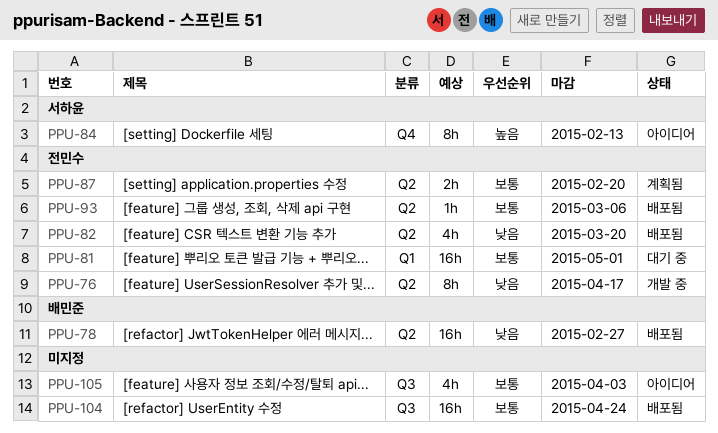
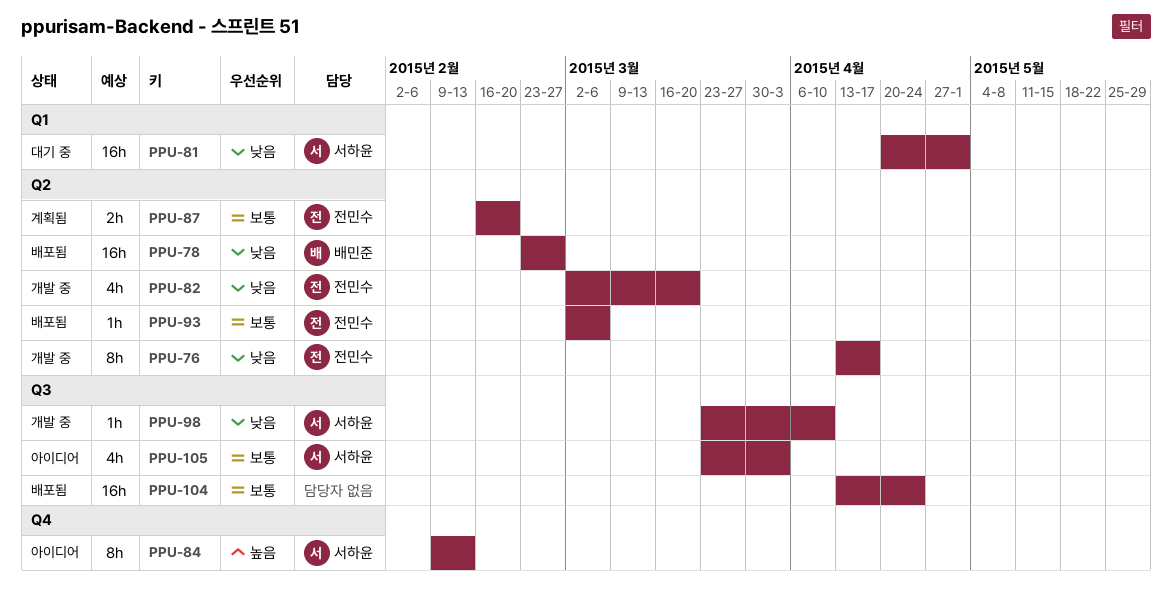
PPU-81, owner: 전민수 -> 서하윤
PPU-81, priority: 보통 -> 낮음
PPU-82, status: 배포됨 -> 개발 중
PPU-98: none -> present
PPU-105, owner: none -> 서하윤

